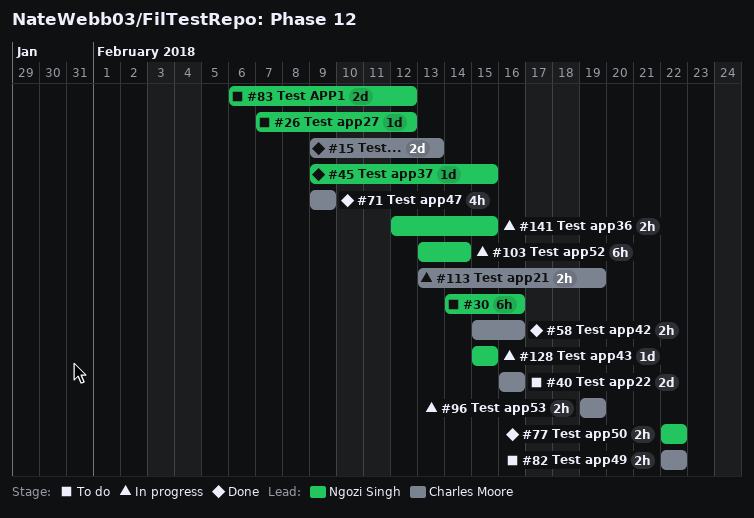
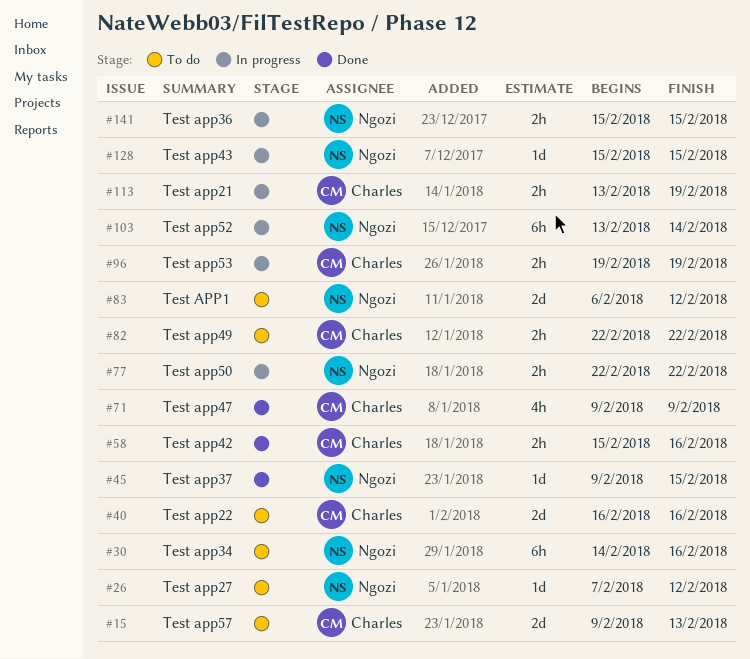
#15, status: Done -> To do
#77, status: Done -> In progress
#141, start: Feb 12 -> Feb 15

